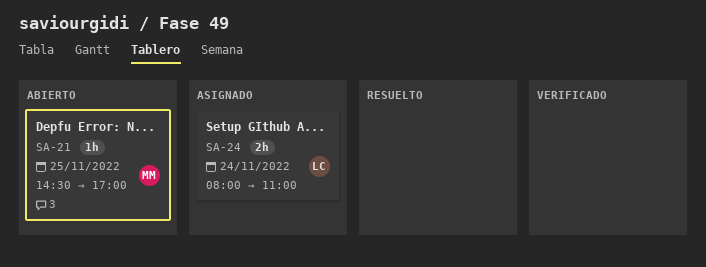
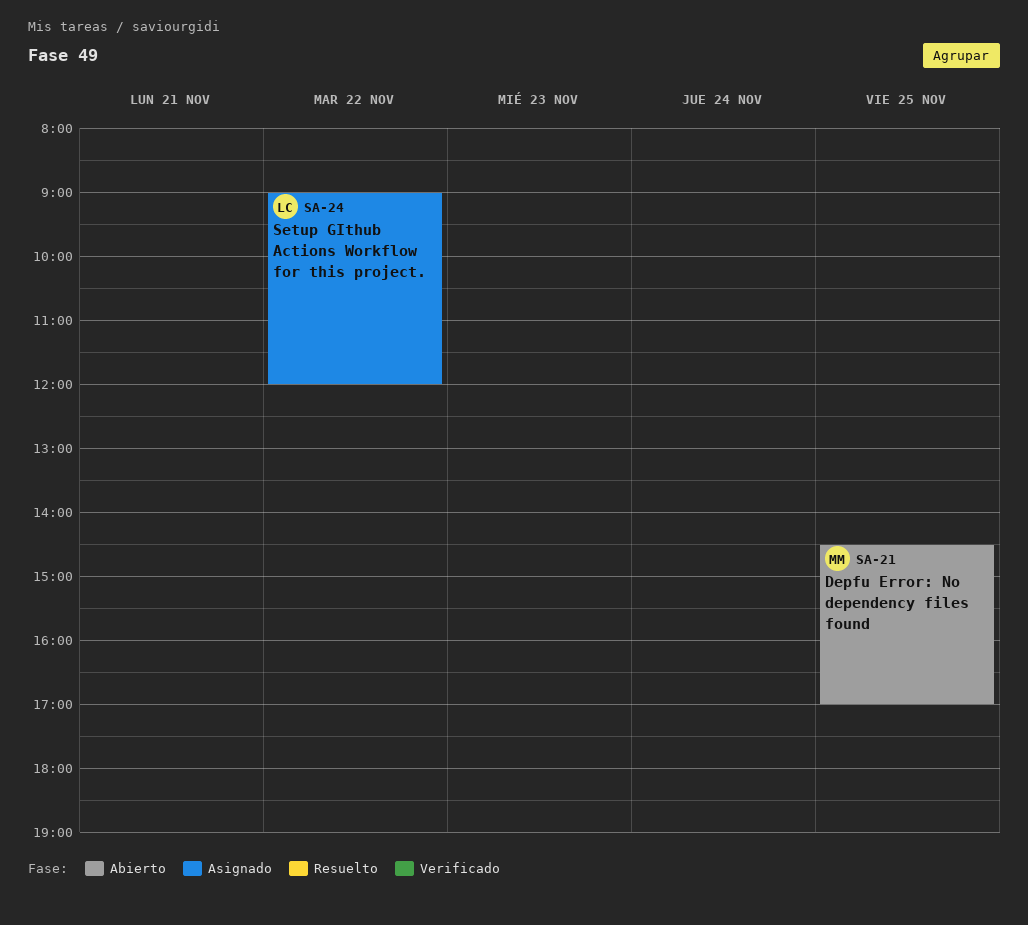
SA-24, day: Nov 24 -> Nov 22
SA-24, begins: 08:00 -> 09:00
SA-24, ends: 11:00 -> 12:00

